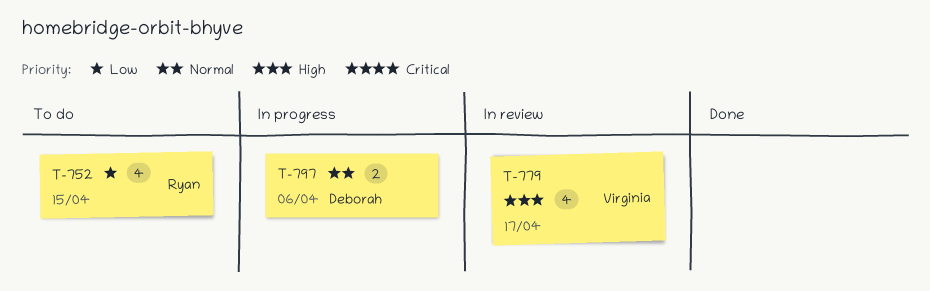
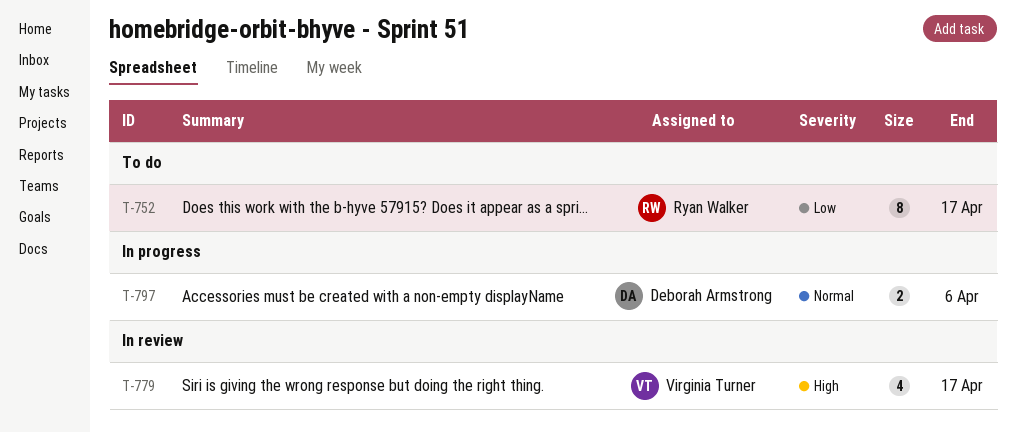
T-752, estimate: 4 -> 8
T-752, due: Apr 15 -> Apr 17

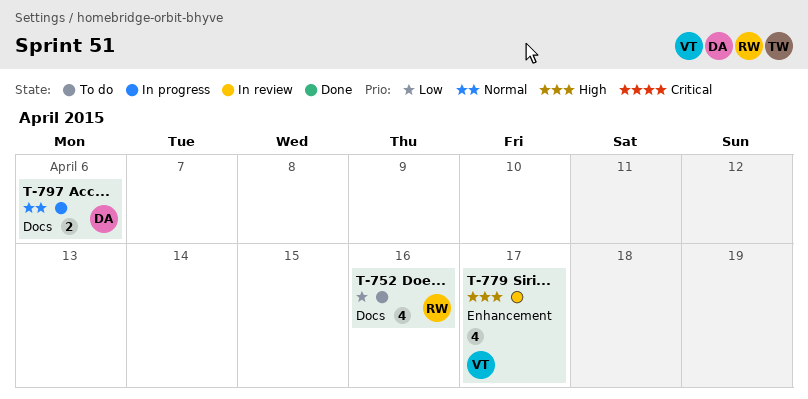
T-752, estimate: 8 -> 4
T-752, due: Apr 17 -> Apr 16

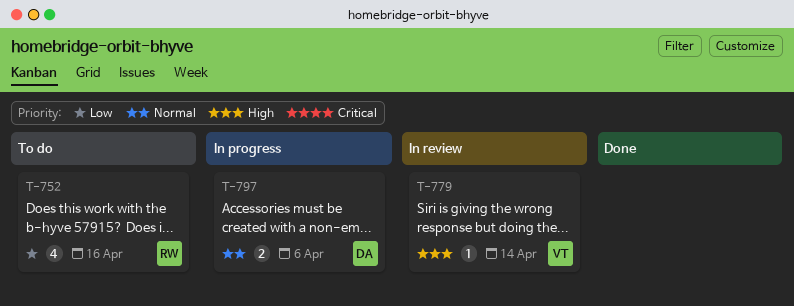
T-779, estimate: 4 -> 1
T-779, due: Apr 17 -> Apr 14

